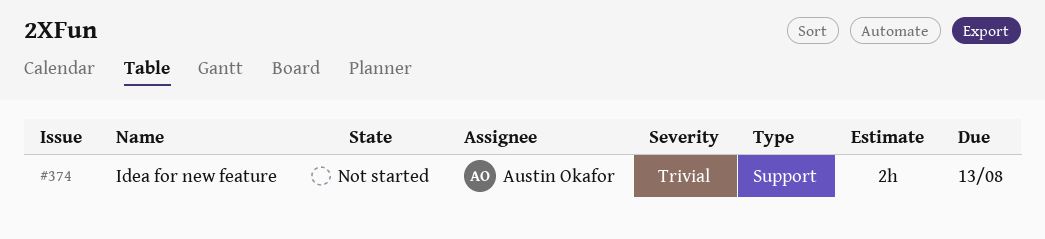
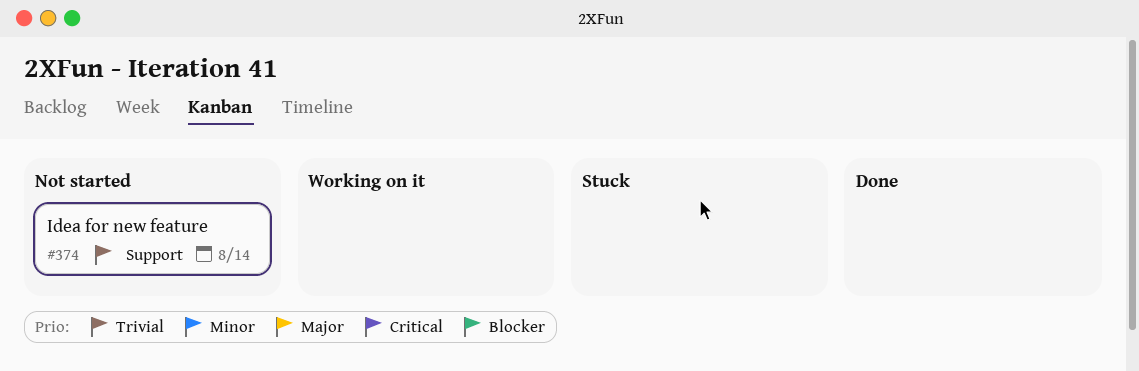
#374, due: Aug 13 -> Aug 14

